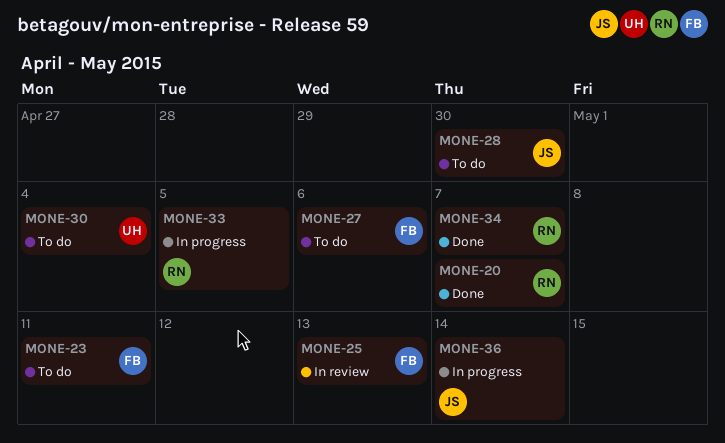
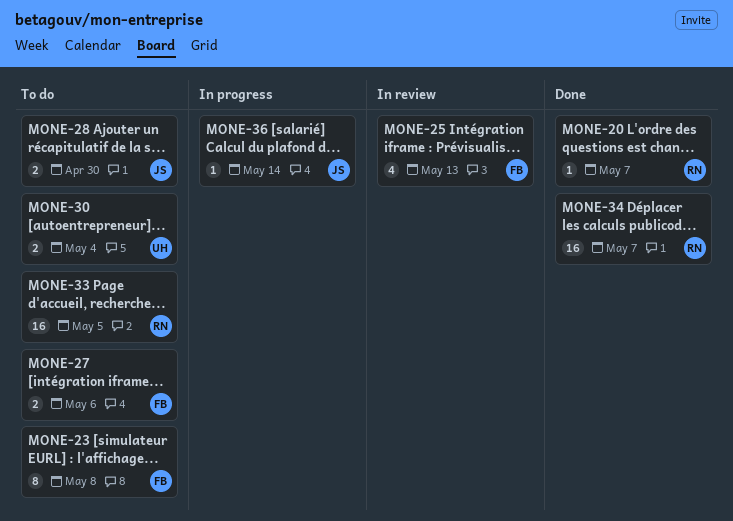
MONE-23, due: May 11 -> May 8
MONE-33, status: In progress -> To do

